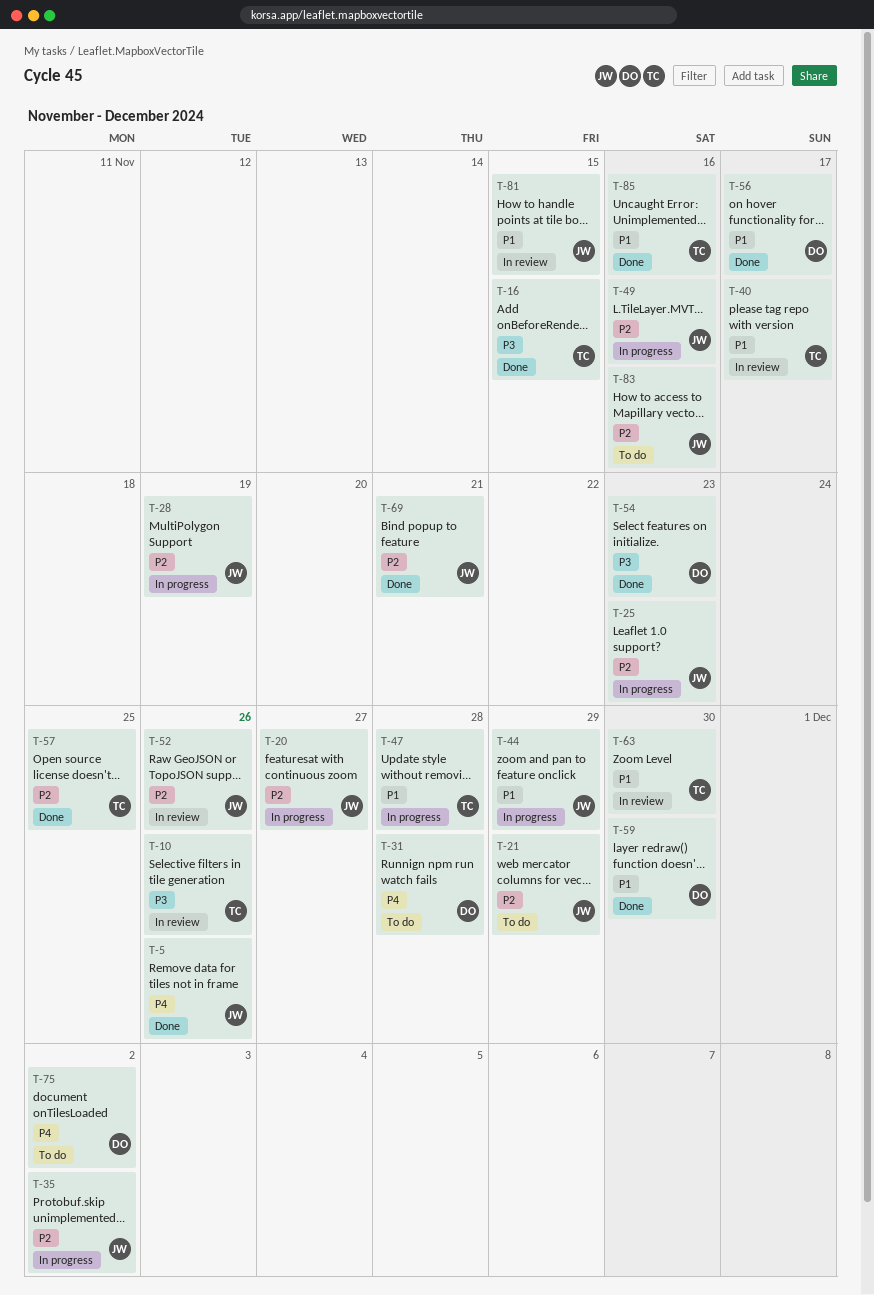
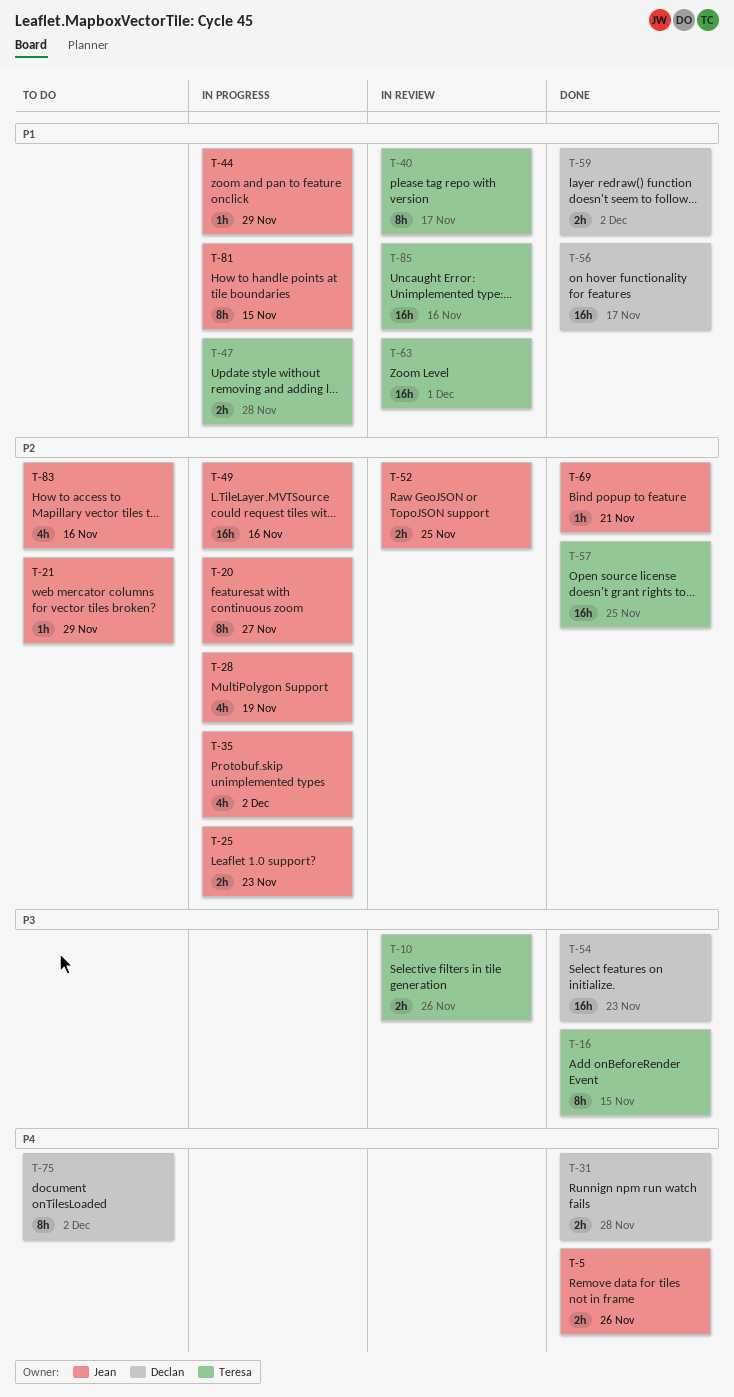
T-31, status: To do -> Done
T-52, due: Nov 26 -> Nov 25
T-59, due: Nov 30 -> Dec 2
T-63, due: Nov 30 -> Dec 1
T-81, status: In review -> In progress
T-85, status: Done -> In review

